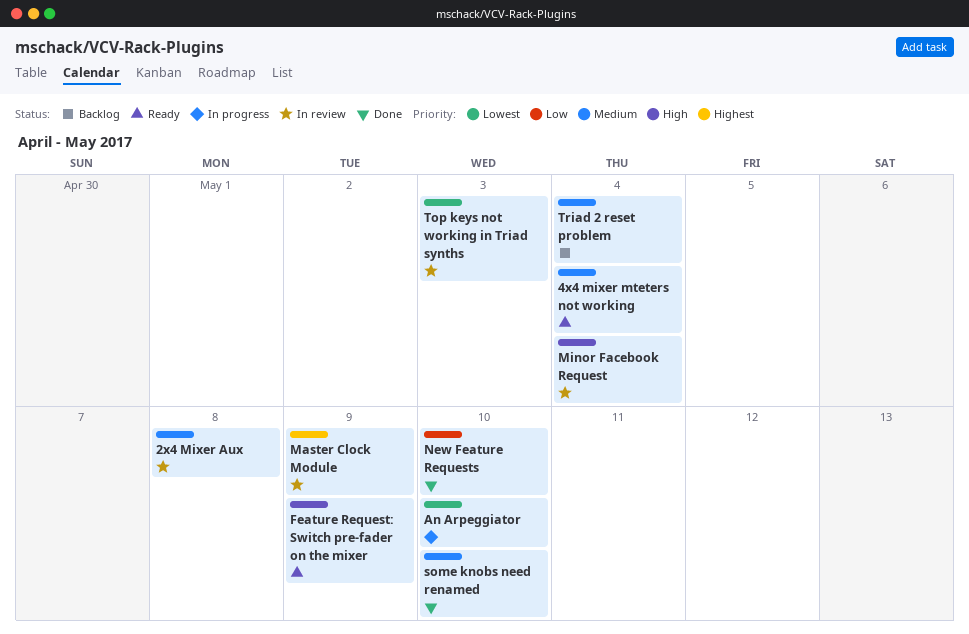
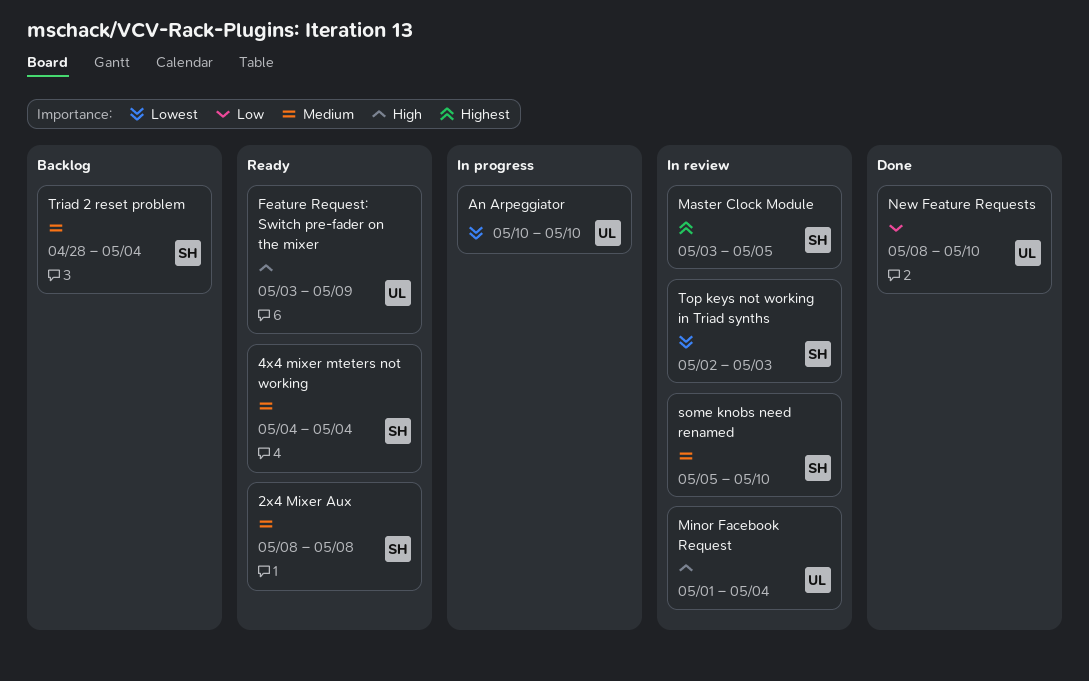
2x4 Mixer Aux, status: In review -> Ready
Master Clock Module, due: May 9 -> May 5
some knobs need renamed, status: Done -> In review

